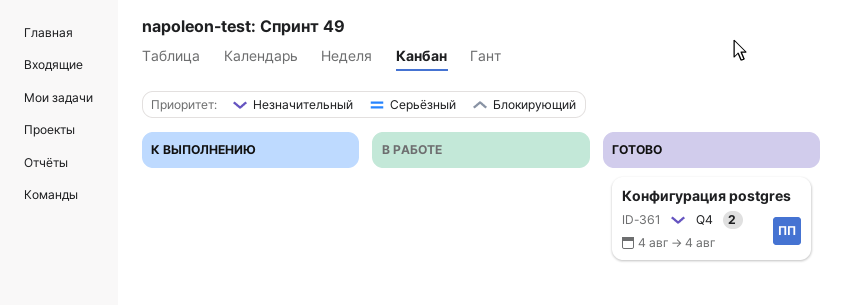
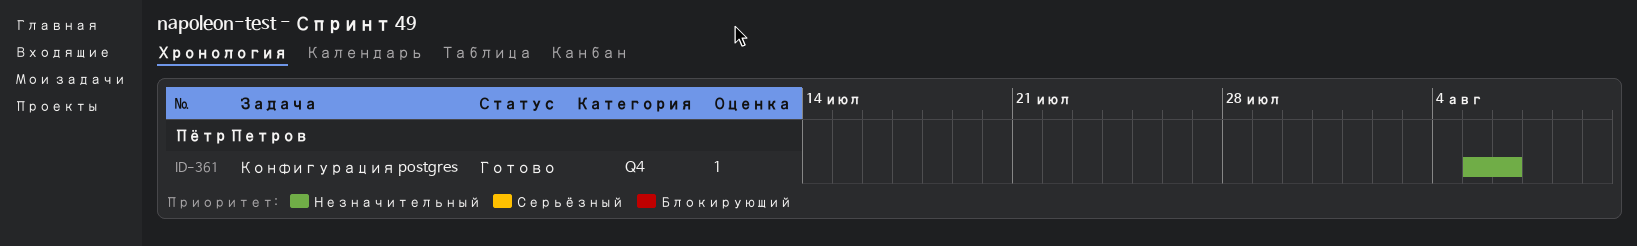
ID-361, estimate: 2 -> 1
ID-361, start: Aug 4 -> Aug 5
ID-361, due: Aug 4 -> Aug 6

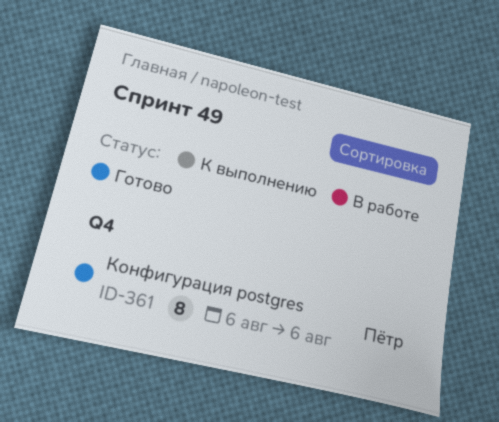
ID-361, estimate: 1 -> 8
ID-361, start: Aug 5 -> Aug 6

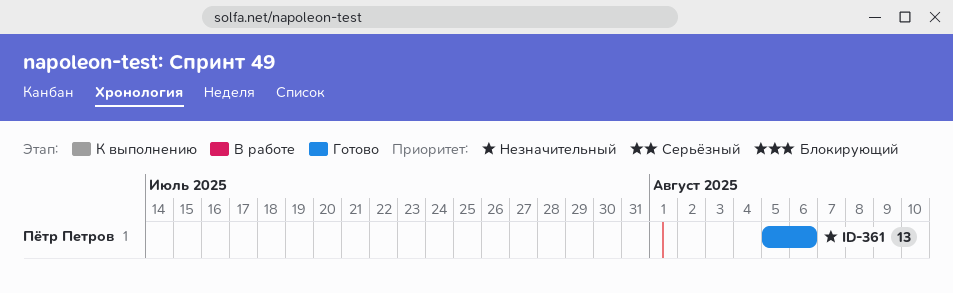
ID-361, estimate: 8 -> 13
ID-361, start: Aug 6 -> Aug 5

